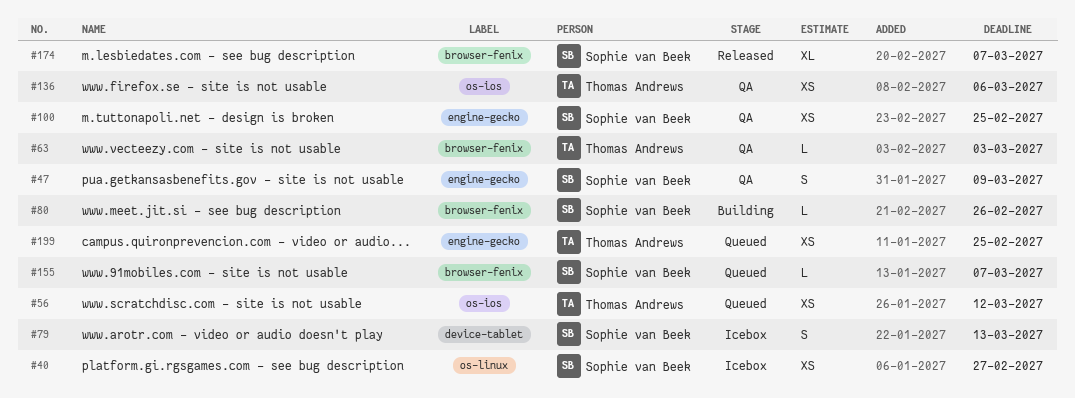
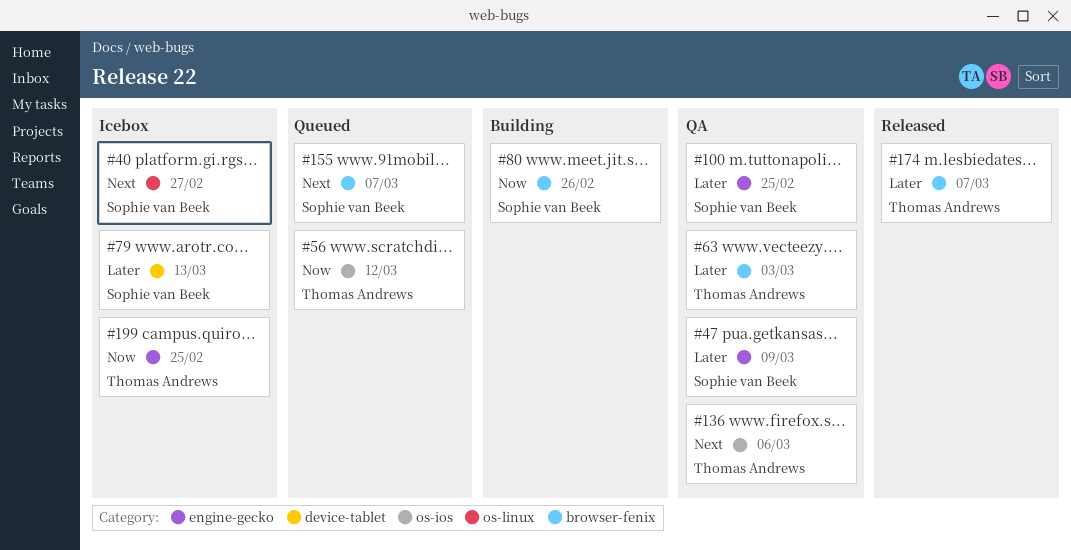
#174, owner: Sophie van Beek -> Thomas Andrews
#199, status: Queued -> Icebox

